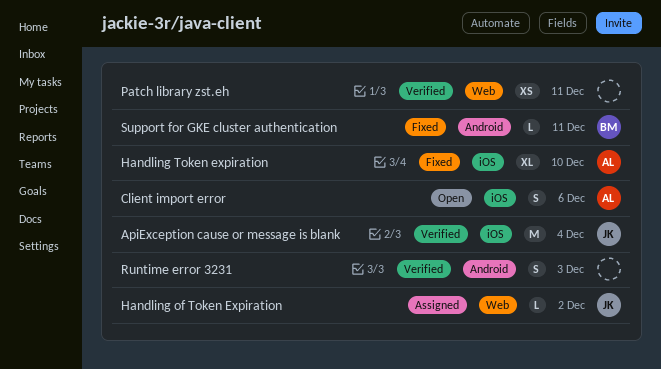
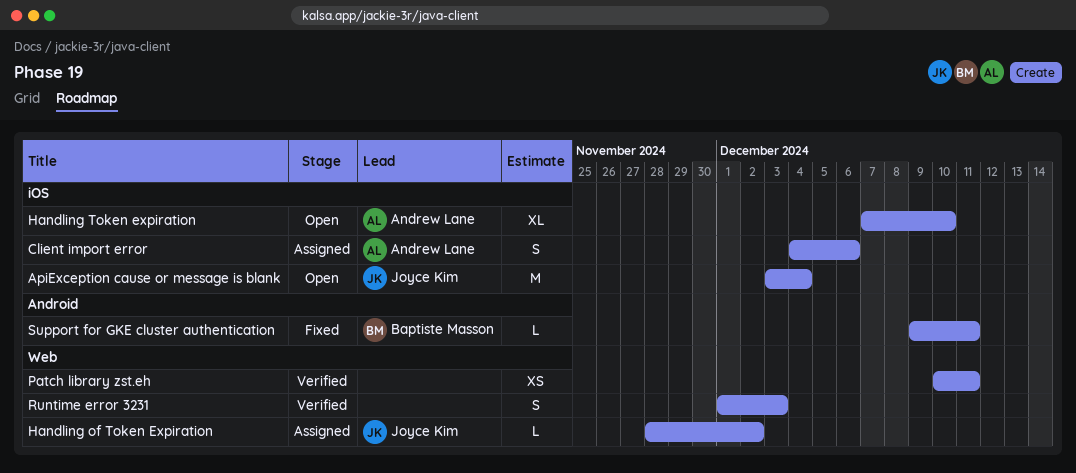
ApiException cause or message is blank, status: Verified -> Open
Client import error, status: Open -> Assigned
Handling Token expiration, status: Fixed -> Open
Runtime error 3231, label: Android -> Web

